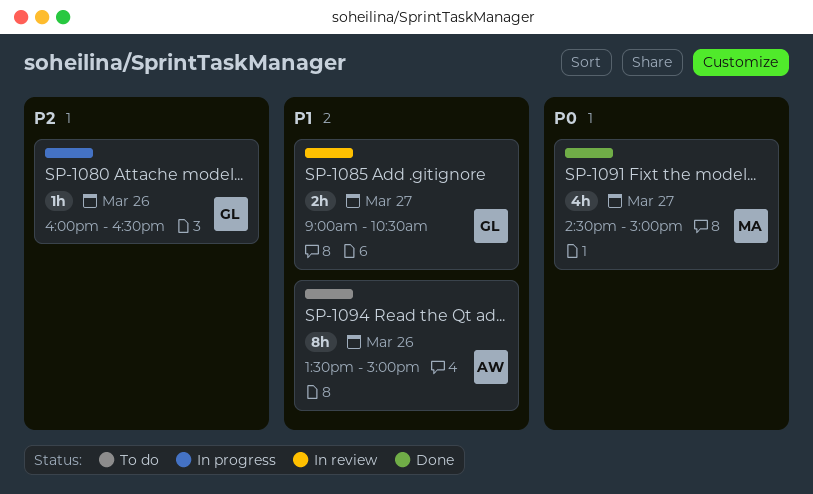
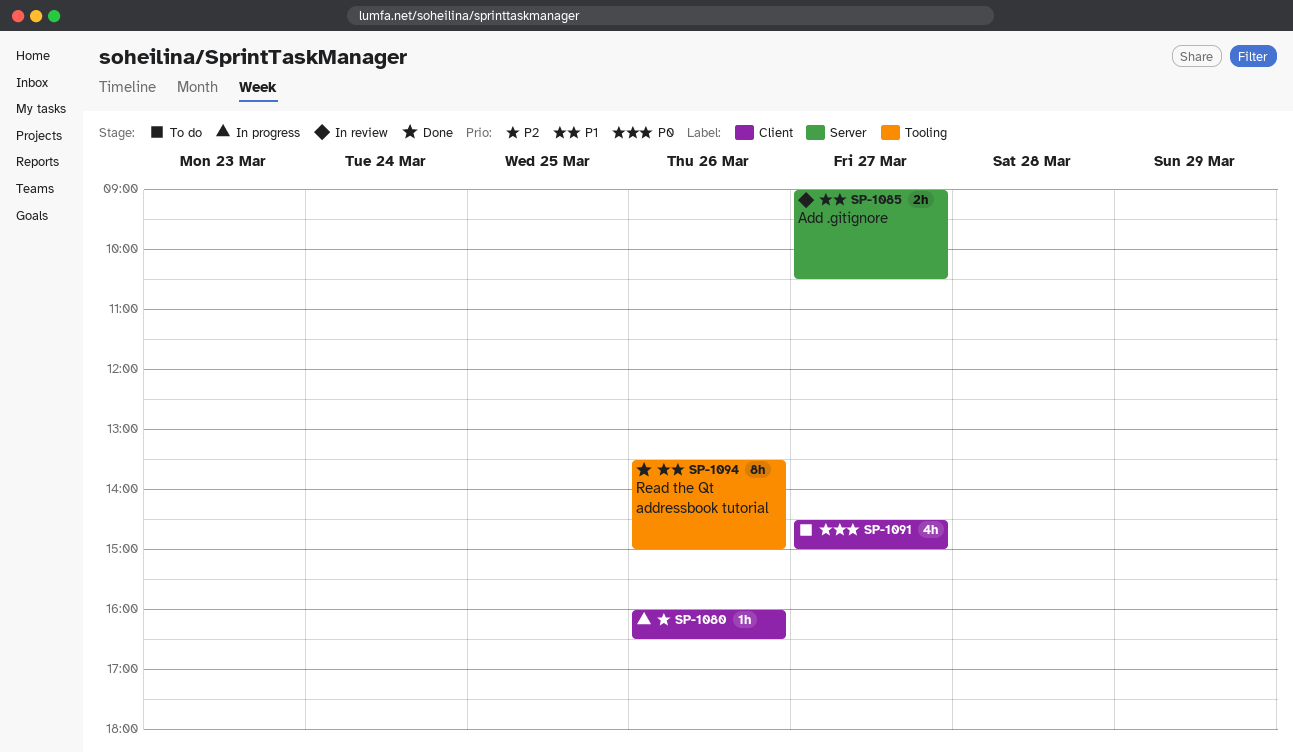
SP-1091, status: Done -> To do
SP-1094, status: To do -> Done

